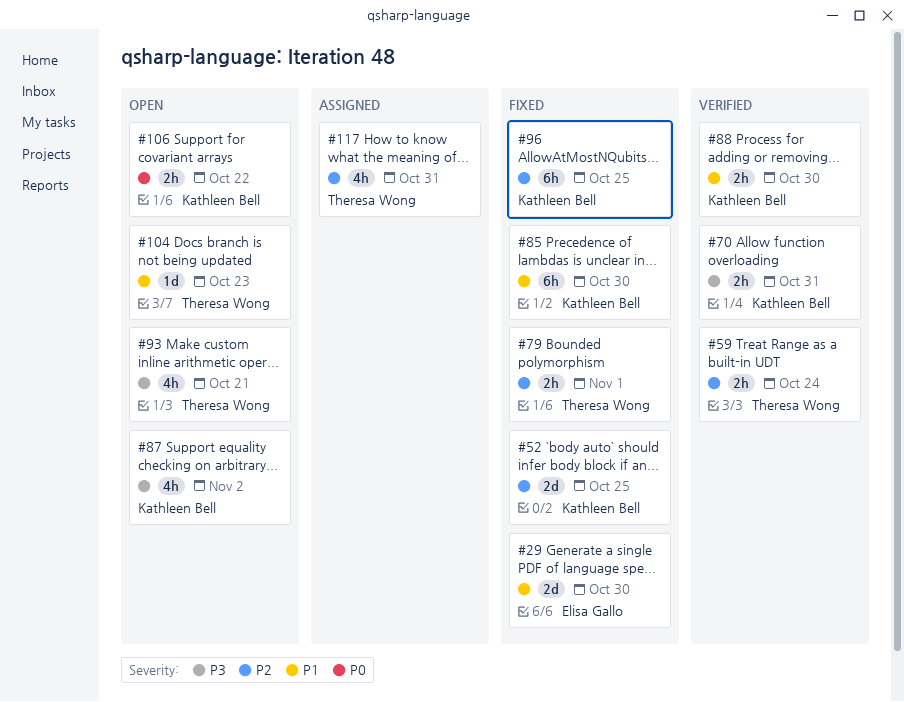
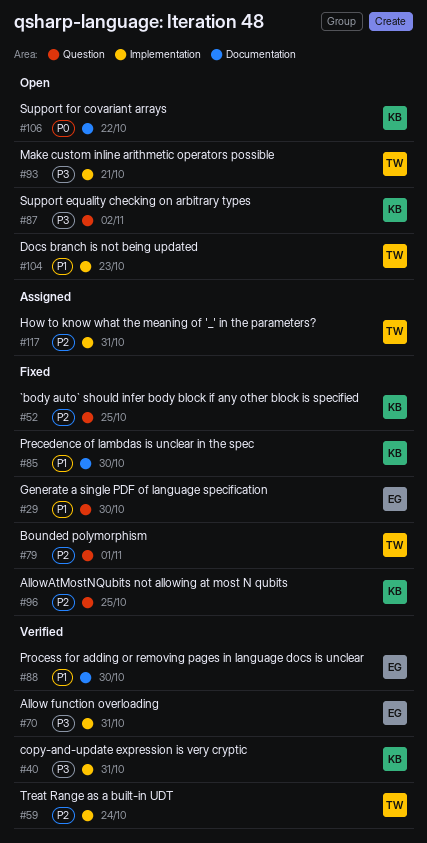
#40: none -> present
#70, owner: Kathleen Bell -> Elisa Gallo
#88, owner: Kathleen Bell -> Elisa Gallo

